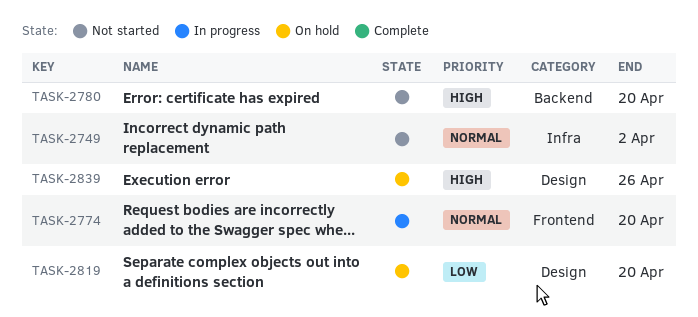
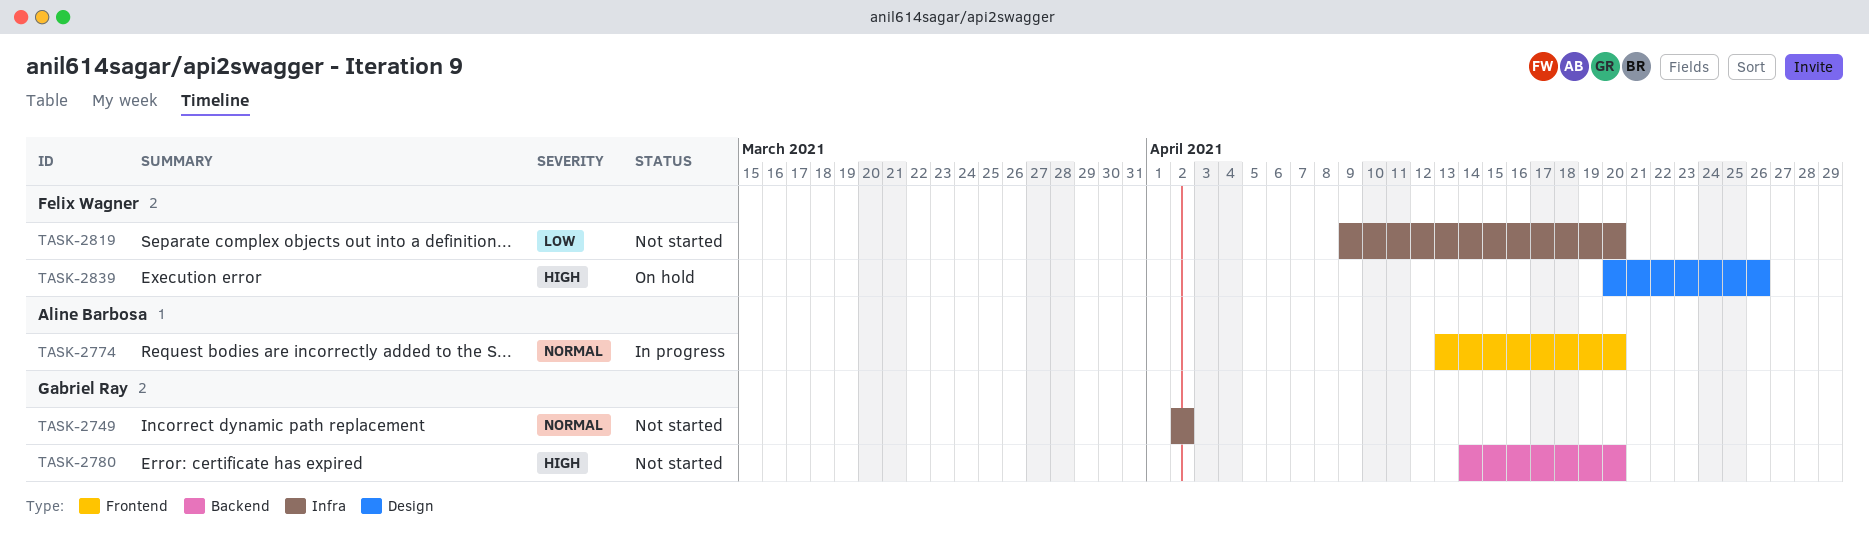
TASK-2819, status: On hold -> Not started
TASK-2819, label: Design -> Infra

